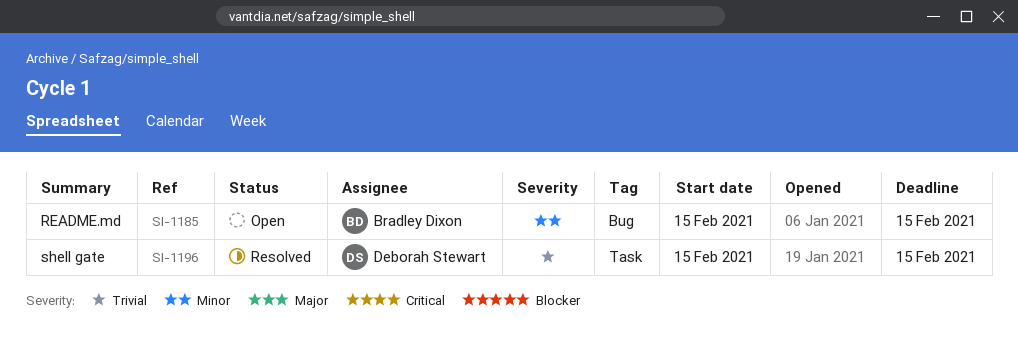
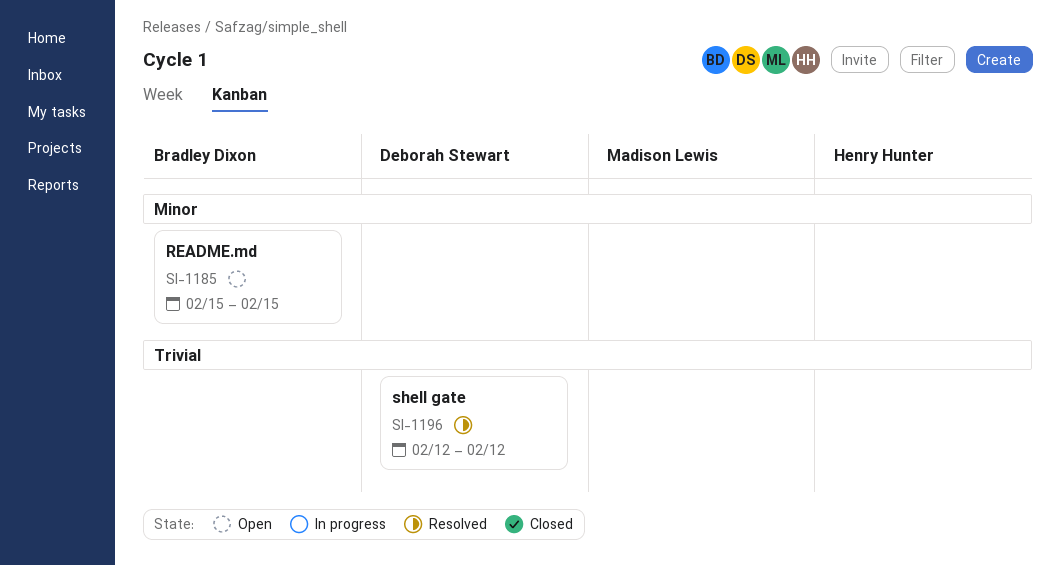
SI-1196, start: Feb 15 -> Feb 12
SI-1196, due: Feb 15 -> Feb 12

